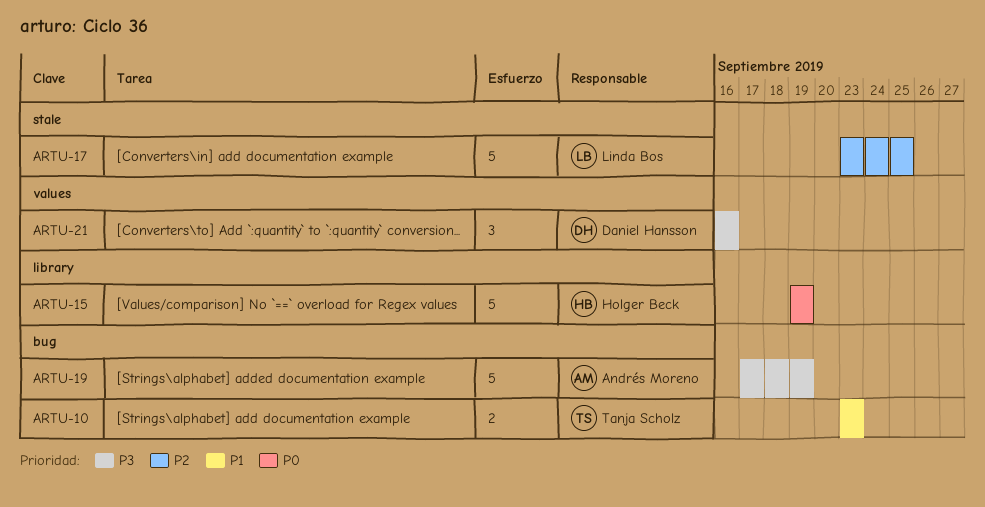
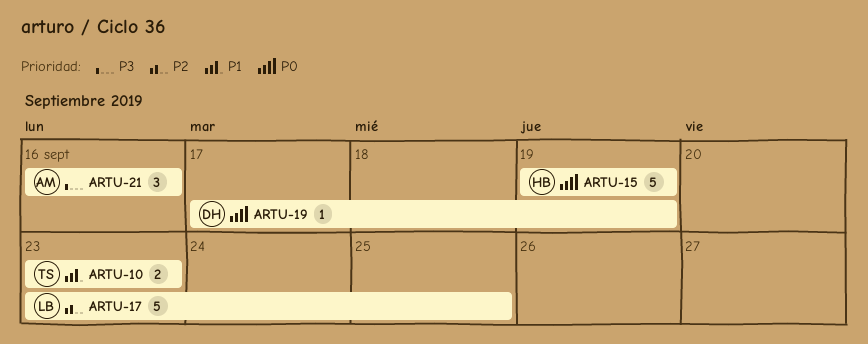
ARTU-19, owner: Andrés Moreno -> Daniel Hansson
ARTU-19, priority: P3 -> P0
ARTU-19, estimate: 5 -> 1
ARTU-21, owner: Daniel Hansson -> Andrés Moreno

